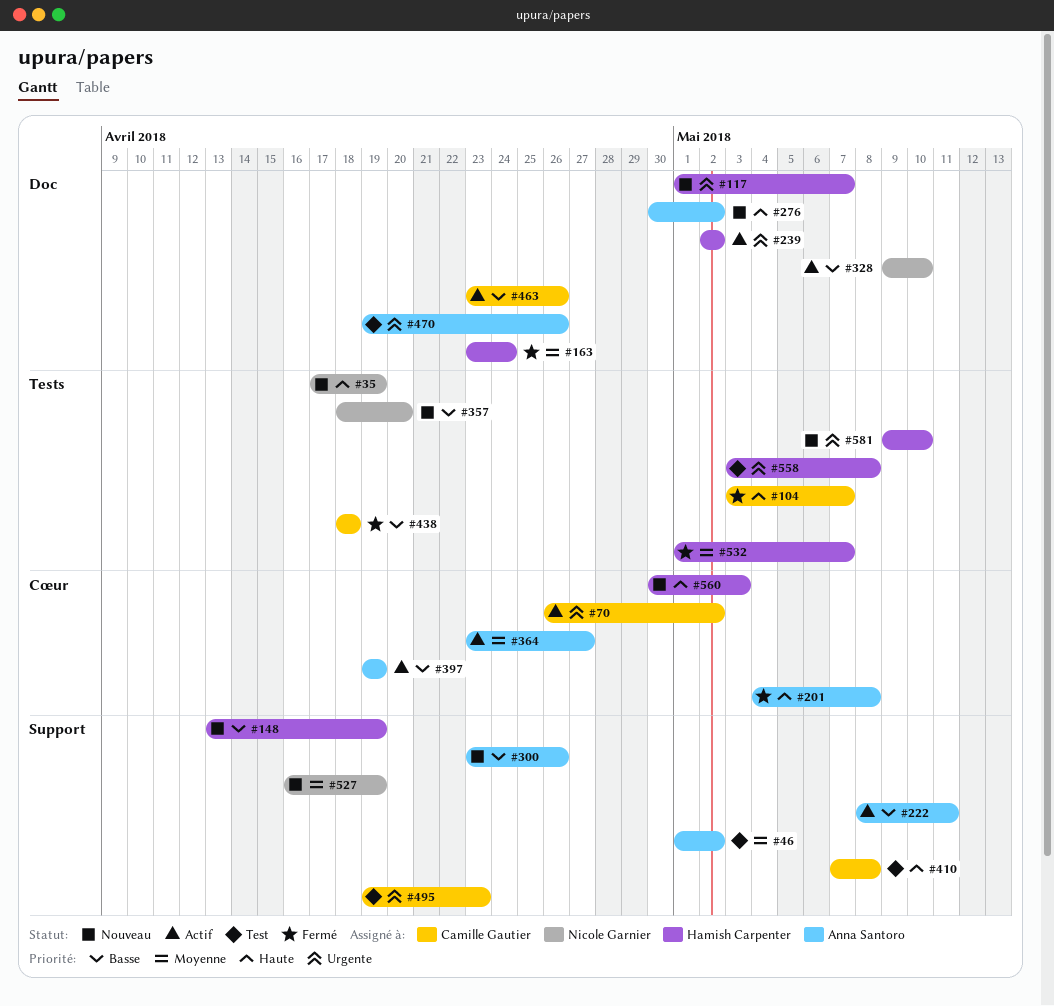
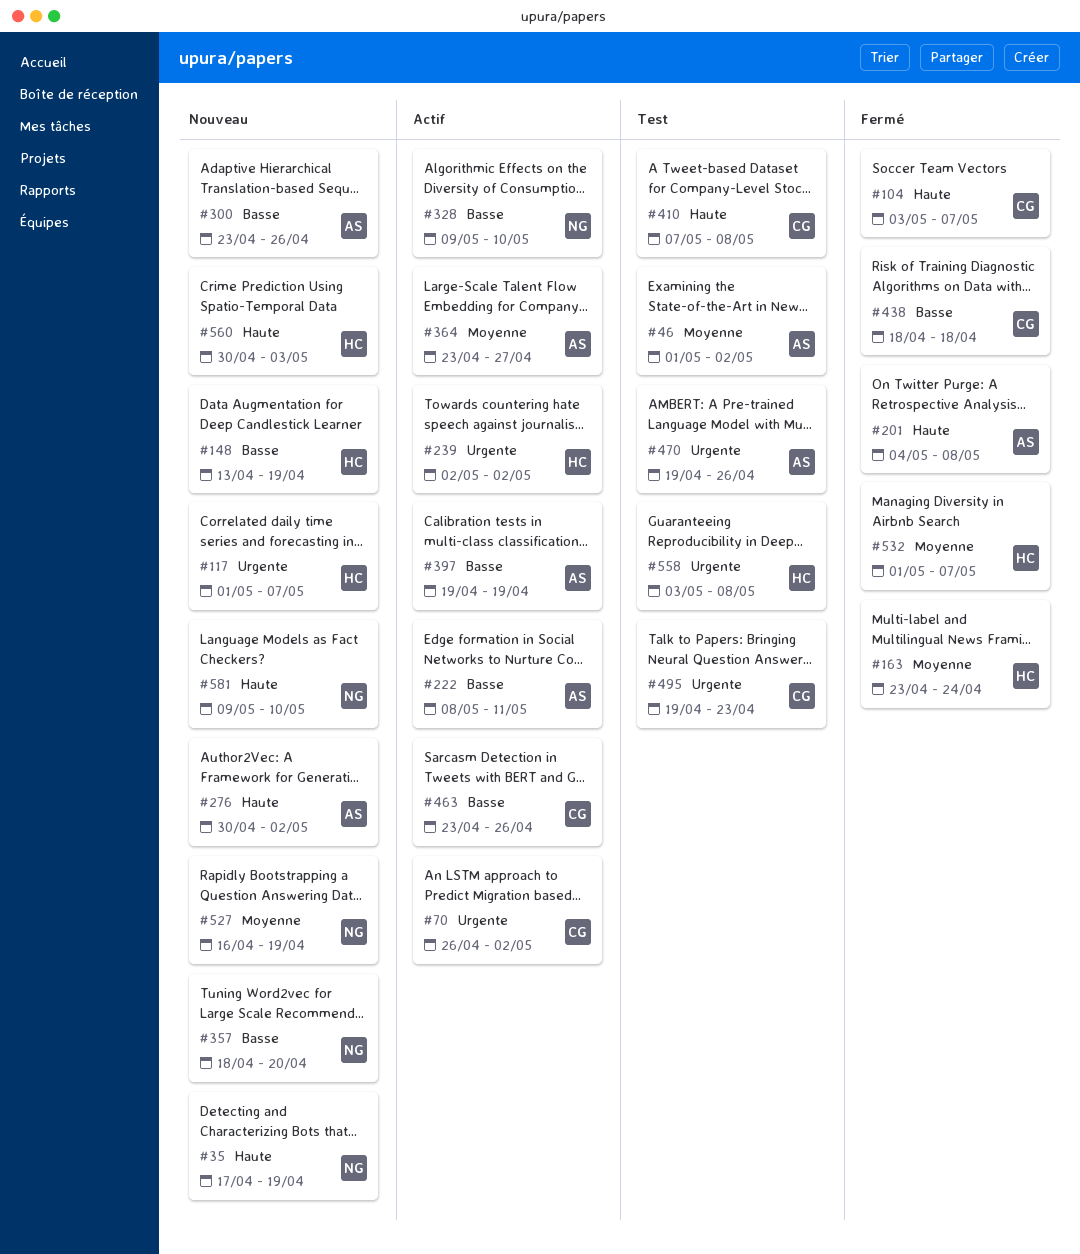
#581, owner: Hamish Carpenter -> Nicole Garnier
#581, priority: Urgente -> Haute

